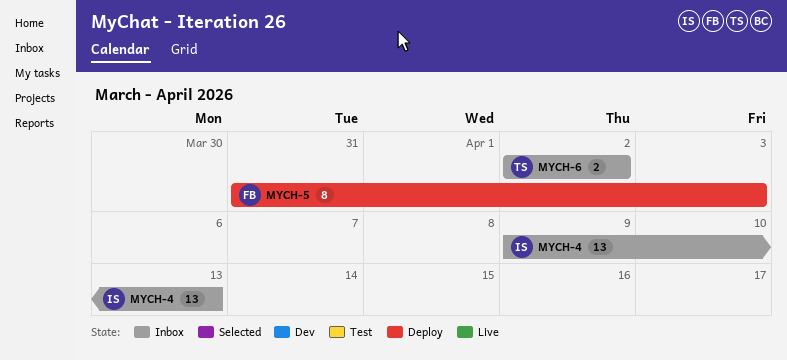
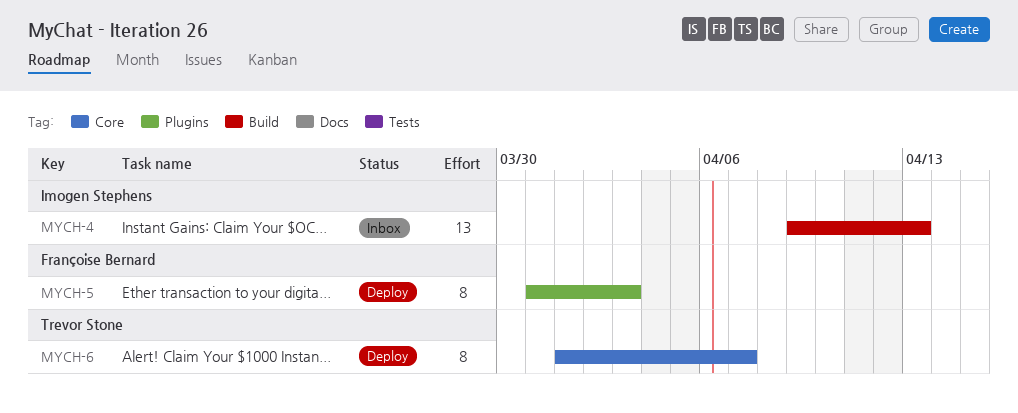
MYCH-6, status: Inbox -> Deploy
MYCH-6, estimate: 2 -> 8
MYCH-6, start: Apr 2 -> Apr 1
MYCH-6, due: Apr 2 -> Apr 7

